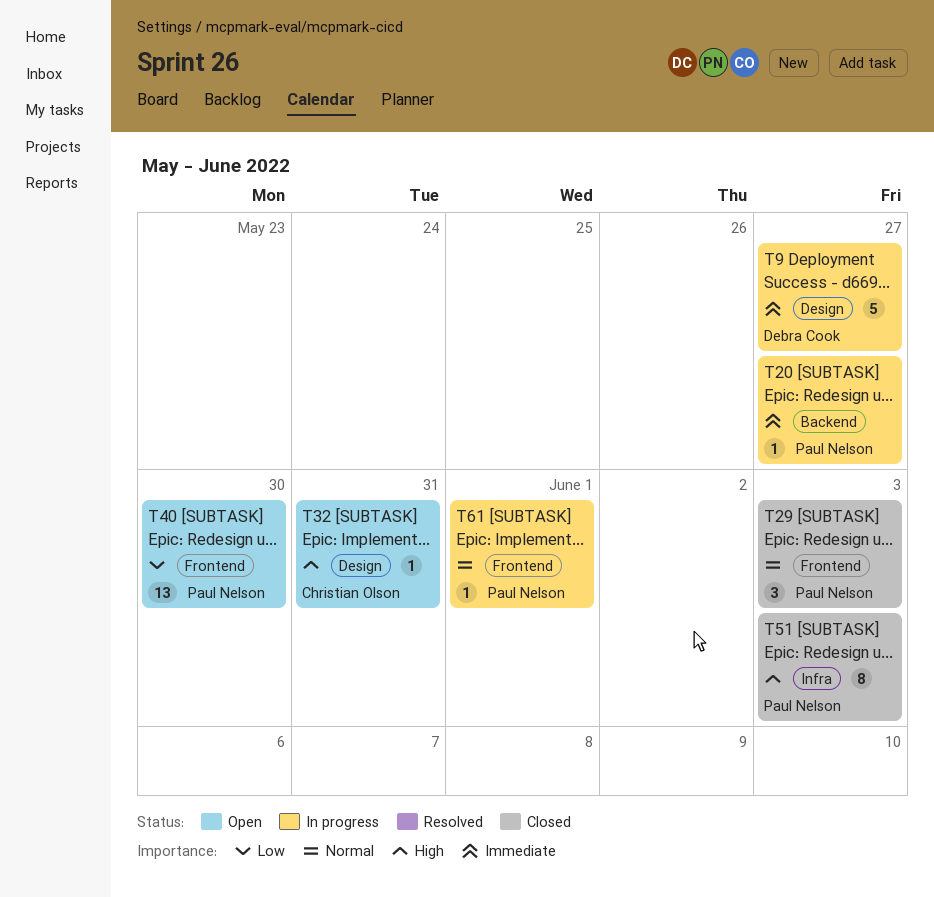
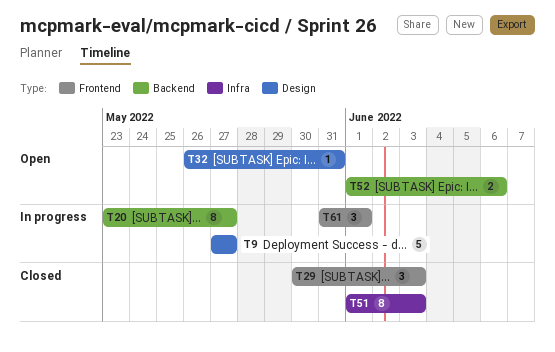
T20, estimate: 1 -> 8
T40: present -> none
T52: none -> present
T61, estimate: 1 -> 3

